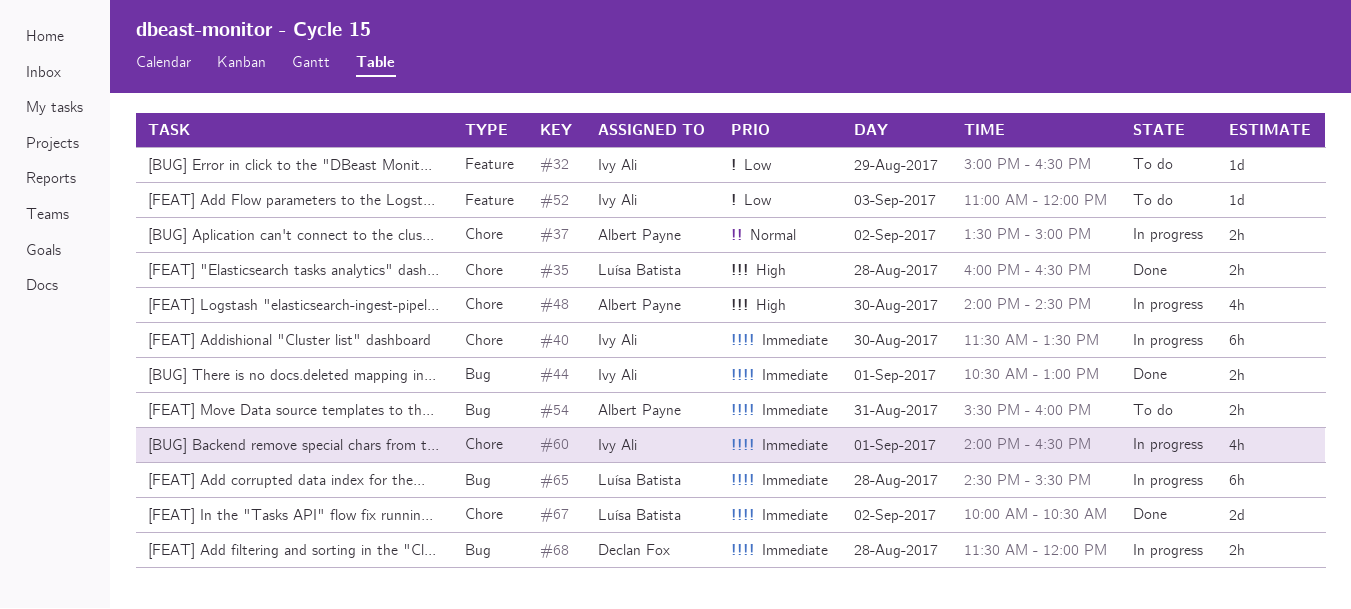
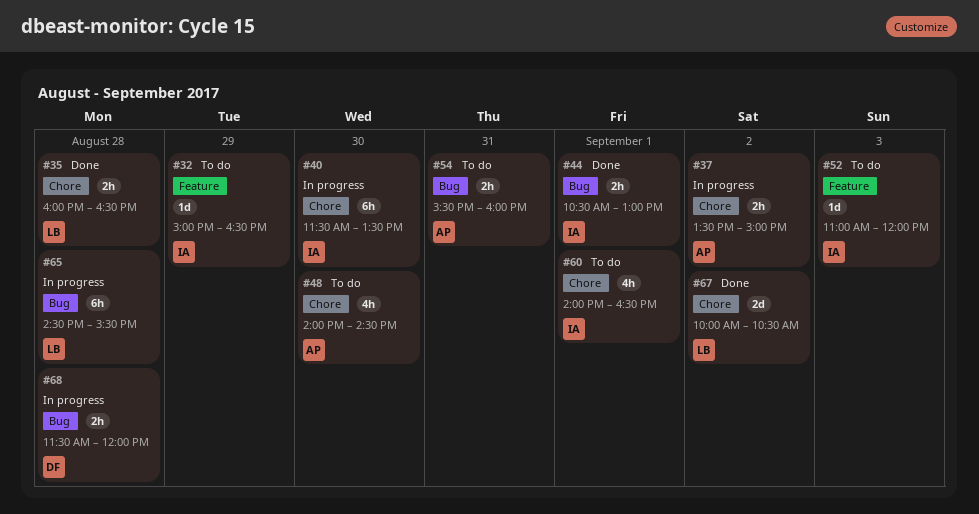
#48, status: In progress -> To do
#60, status: In progress -> To do

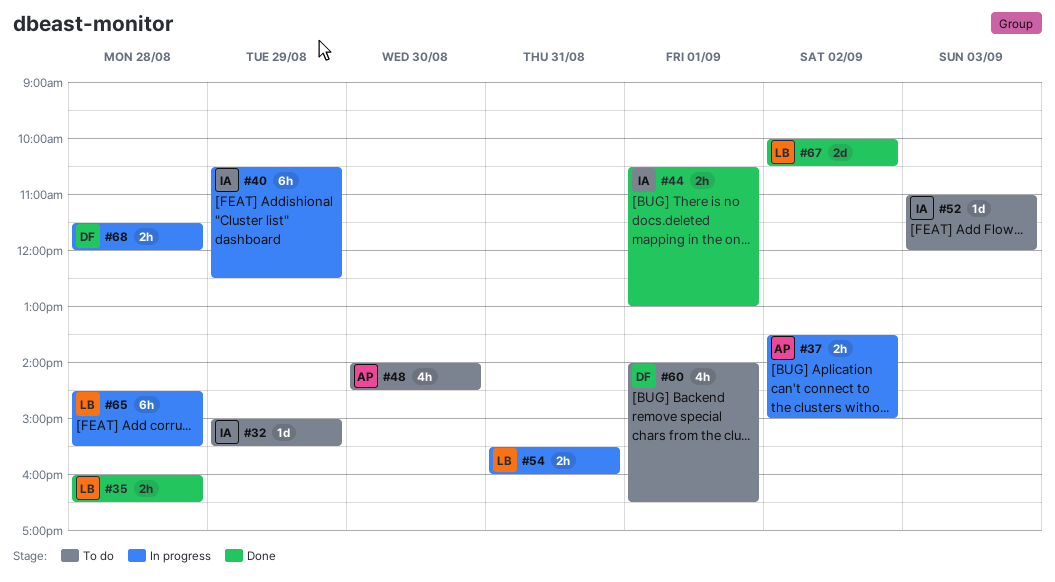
#32, ends: 16:30 -> 15:30
#40, day: Aug 30 -> Aug 29
#40, begins: 11:30 -> 10:30
#40, ends: 13:30 -> 12:30
#54, status: To do -> In progress
#54, owner: AP -> LB
#60, owner: IA -> DF

